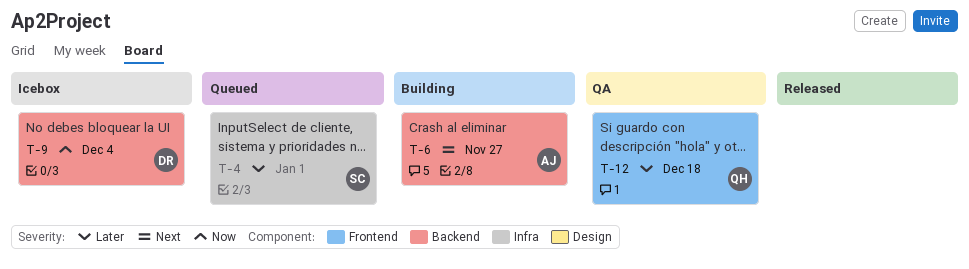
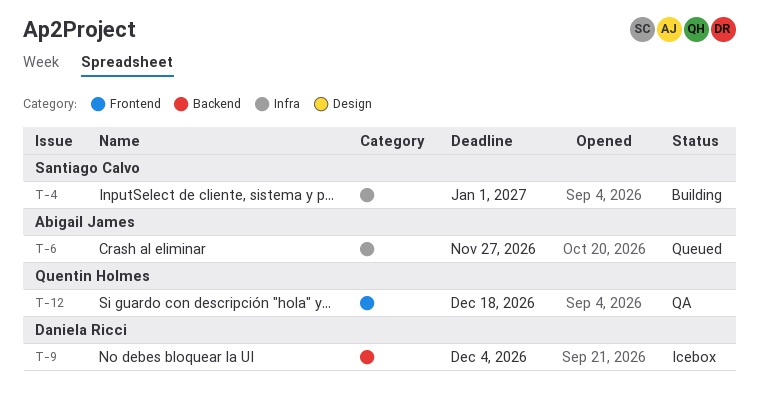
T-4, status: Queued -> Building
T-6, status: Building -> Queued
T-6, label: Backend -> Infra

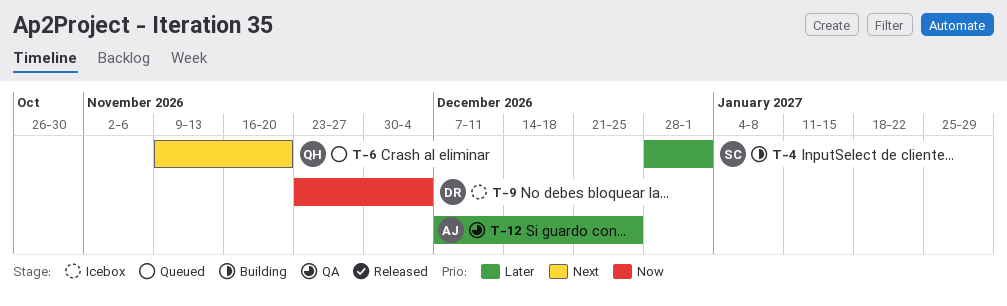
T-6, owner: Abigail James -> Quentin Holmes
T-6, due: Nov 27 -> Nov 20
T-12, owner: Quentin Holmes -> Abigail James
T-12, due: Dec 18 -> Dec 25

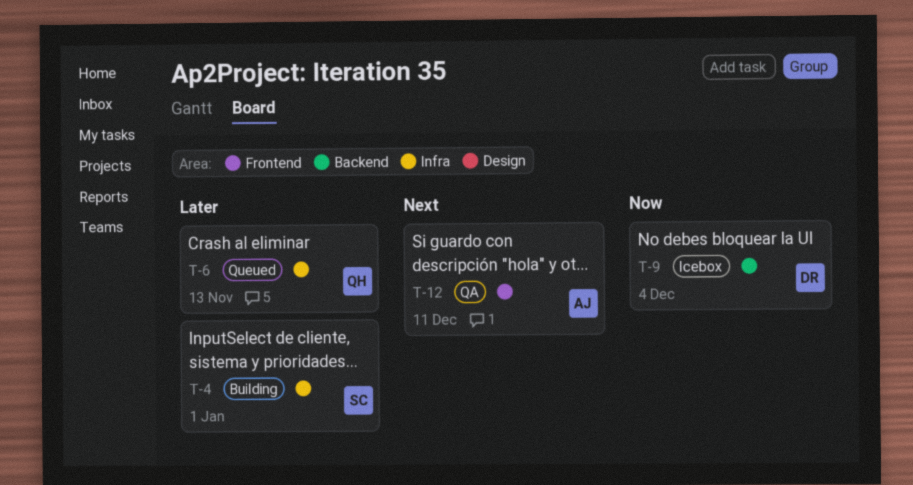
T-6, priority: Next -> Later
T-6, due: Nov 20 -> Nov 13
T-12, priority: Later -> Next
T-12, due: Dec 25 -> Dec 11

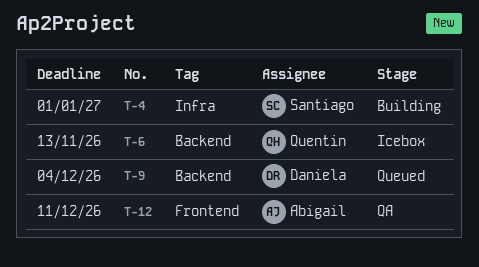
T-6, status: Queued -> Icebox
T-6, label: Infra -> Backend
T-9, status: Icebox -> Queued

